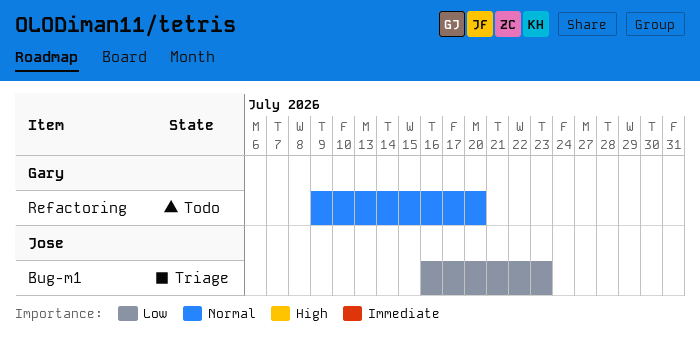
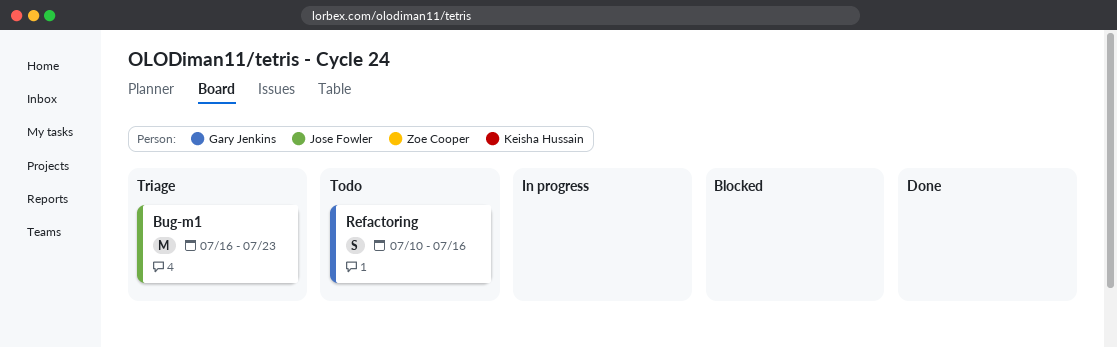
Refactoring, start: Jul 9 -> Jul 10
Refactoring, due: Jul 20 -> Jul 16

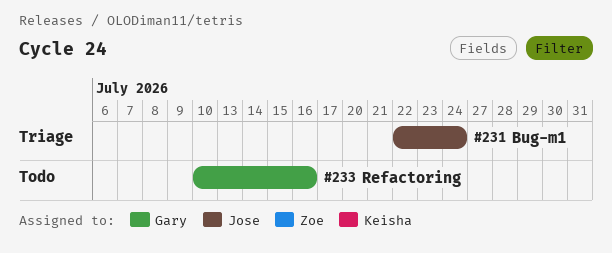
Bug-m1, start: Jul 16 -> Jul 22
Bug-m1, due: Jul 23 -> Jul 24

